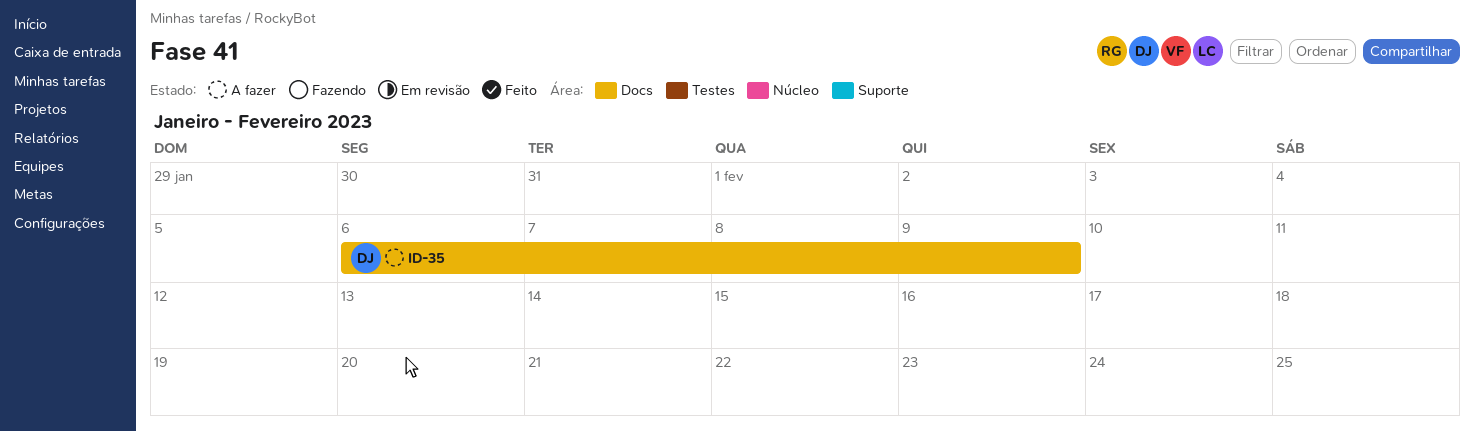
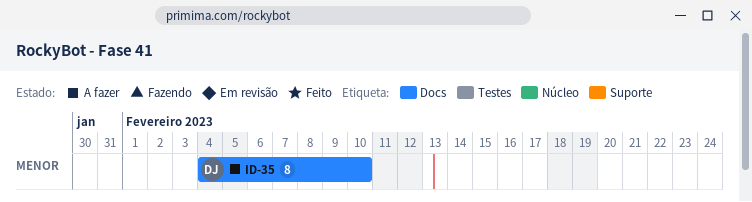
ID-35, start: Feb 6 -> Feb 4
ID-35, due: Feb 9 -> Feb 10

